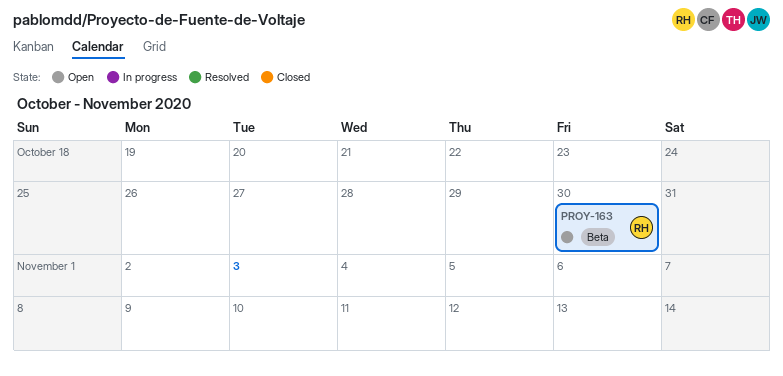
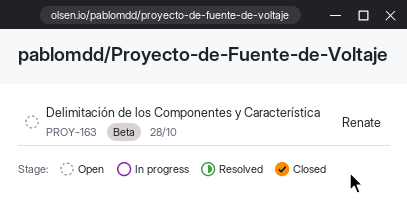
PROY-163, due: Oct 30 -> Oct 28

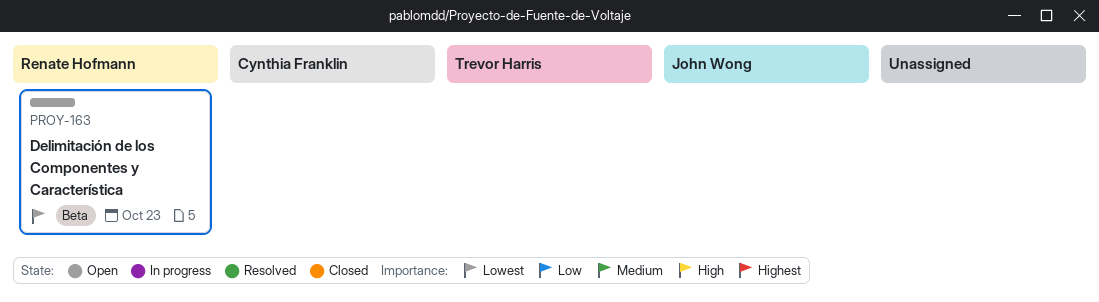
PROY-163, due: Oct 28 -> Oct 23

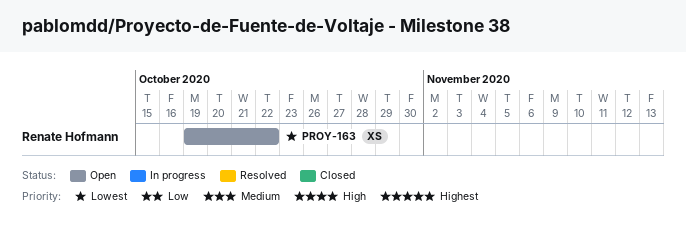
PROY-163, due: Oct 23 -> Oct 22

